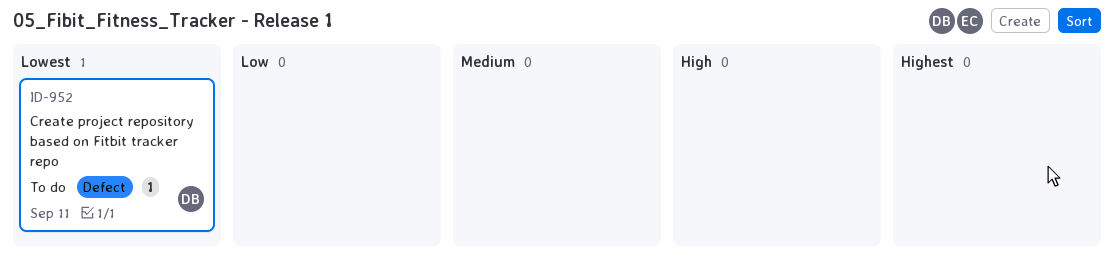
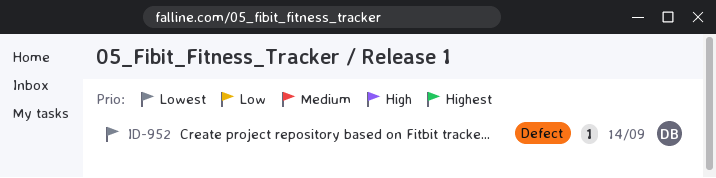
ID-952, due: Sep 11 -> Sep 14

